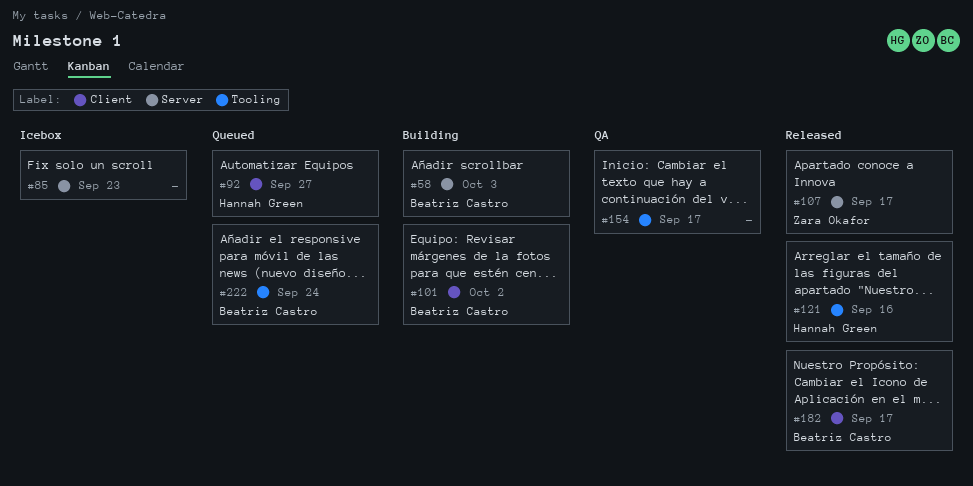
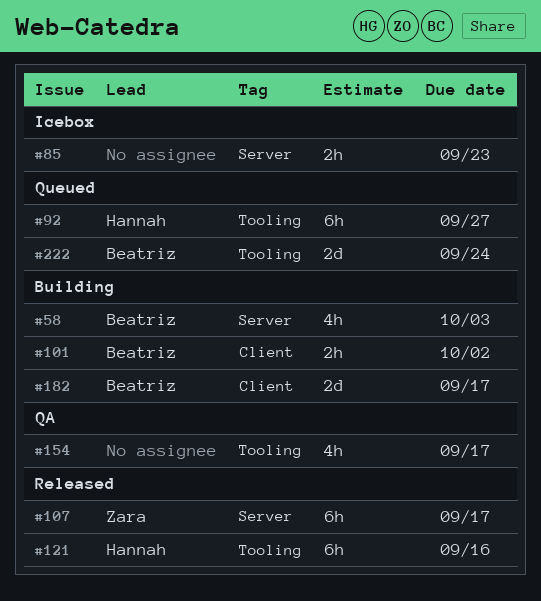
#92, label: Client -> Tooling
#182, status: Released -> Building

